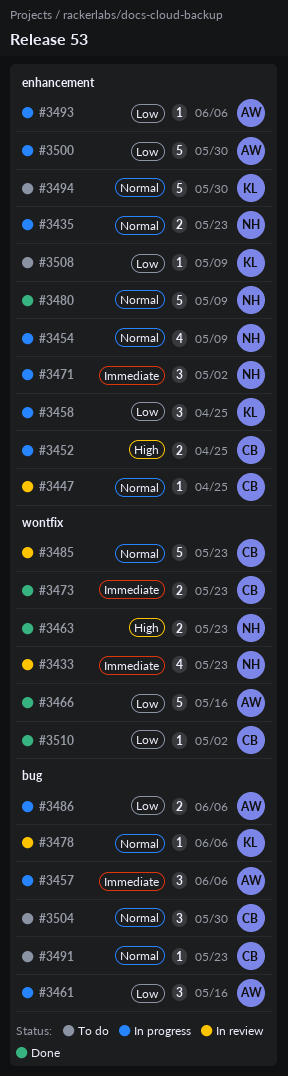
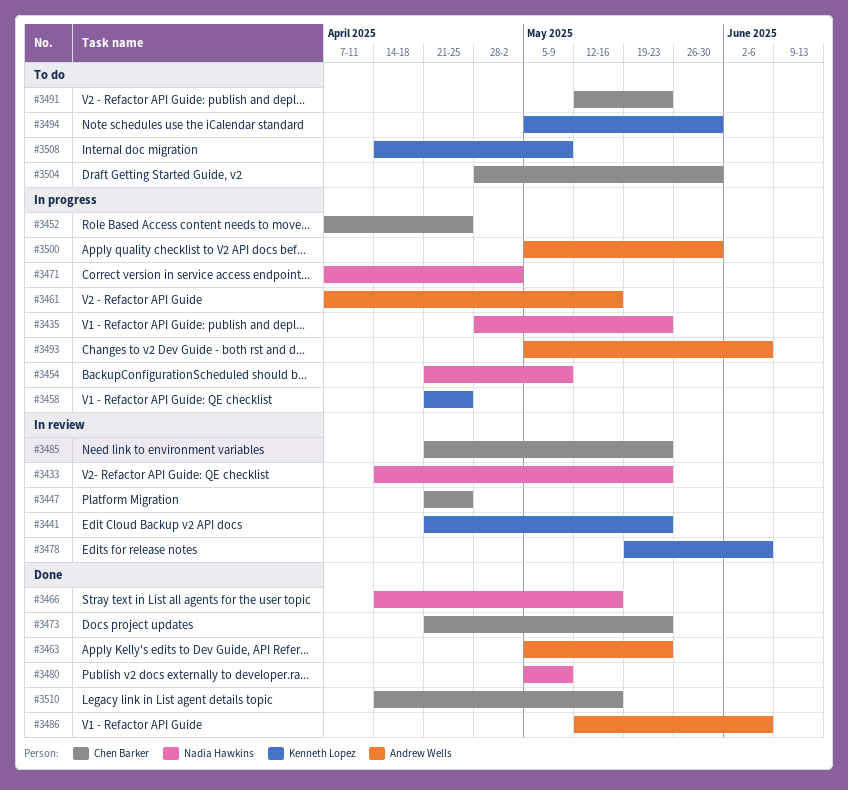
#3441: none -> present
#3457: present -> none
#3463, owner: Nadia Hawkins -> Andrew Wells
#3466, owner: Andrew Wells -> Nadia Hawkins
#3486, status: In progress -> Done
#3510, due: May 2 -> May 16

